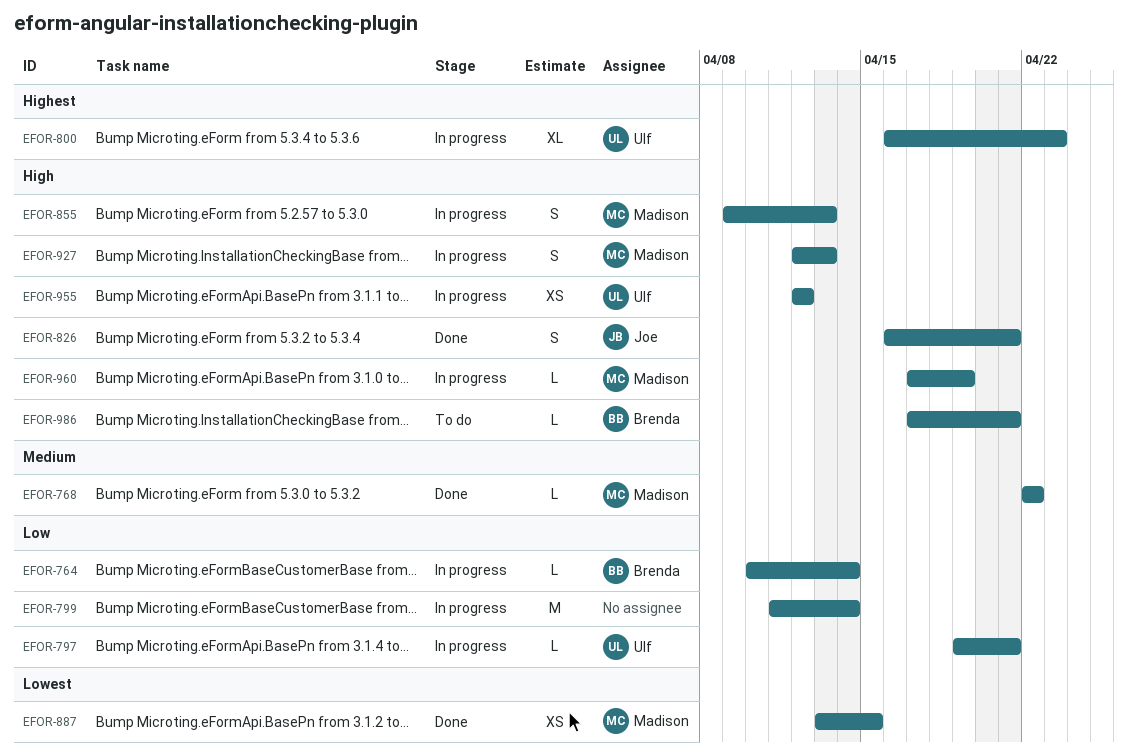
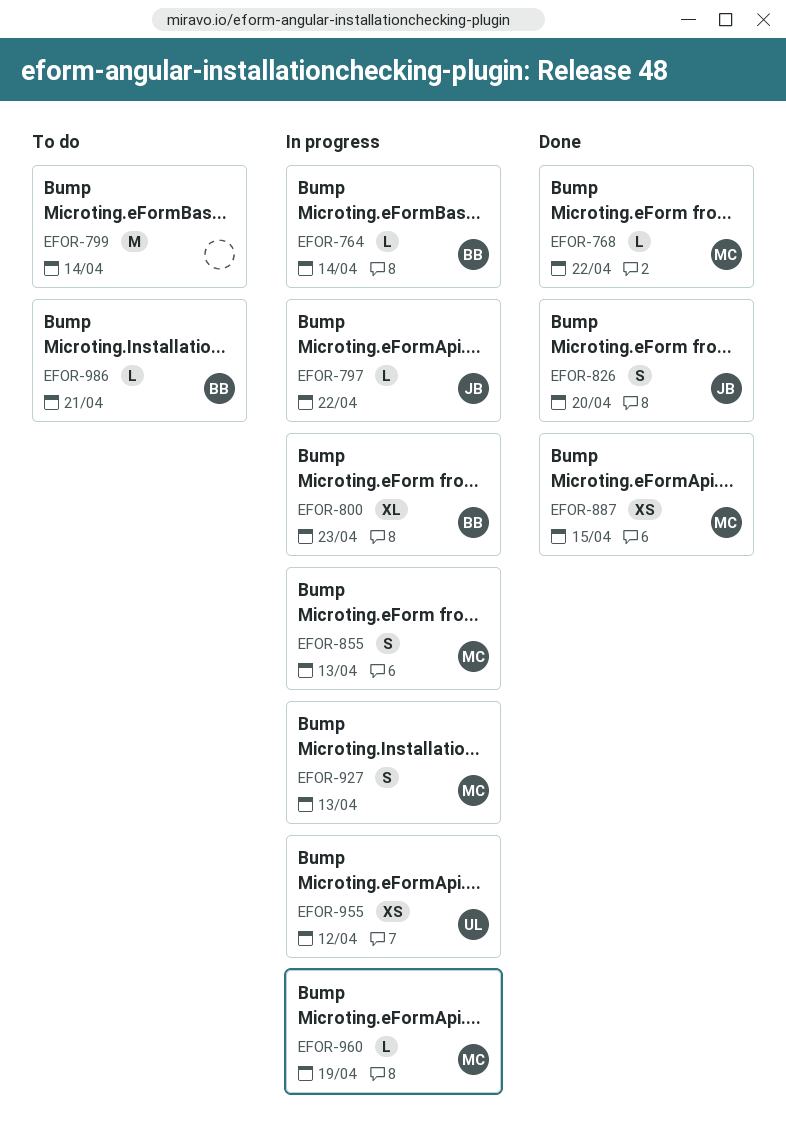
EFOR-797, owner: Ulf -> Joe
EFOR-797, due: Apr 21 -> Apr 22
EFOR-799, status: In progress -> To do
EFOR-800, owner: Ulf -> Brenda
EFOR-826, due: Apr 21 -> Apr 20

